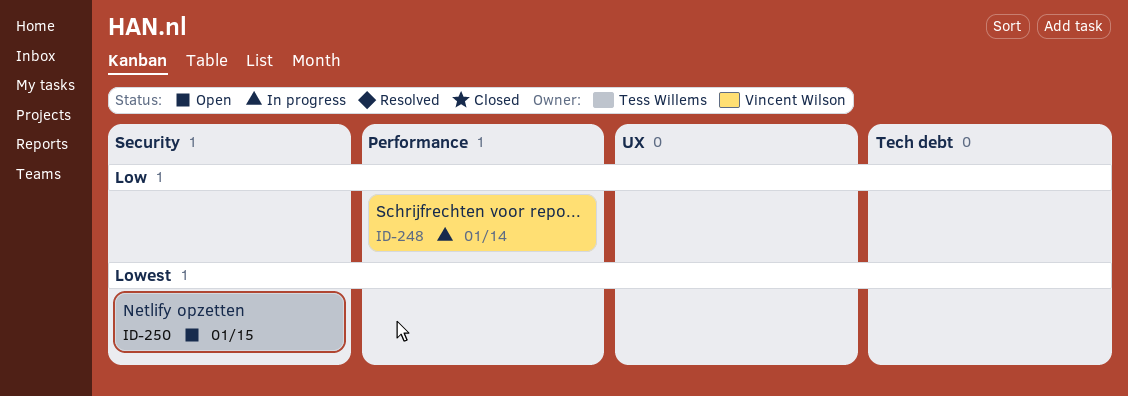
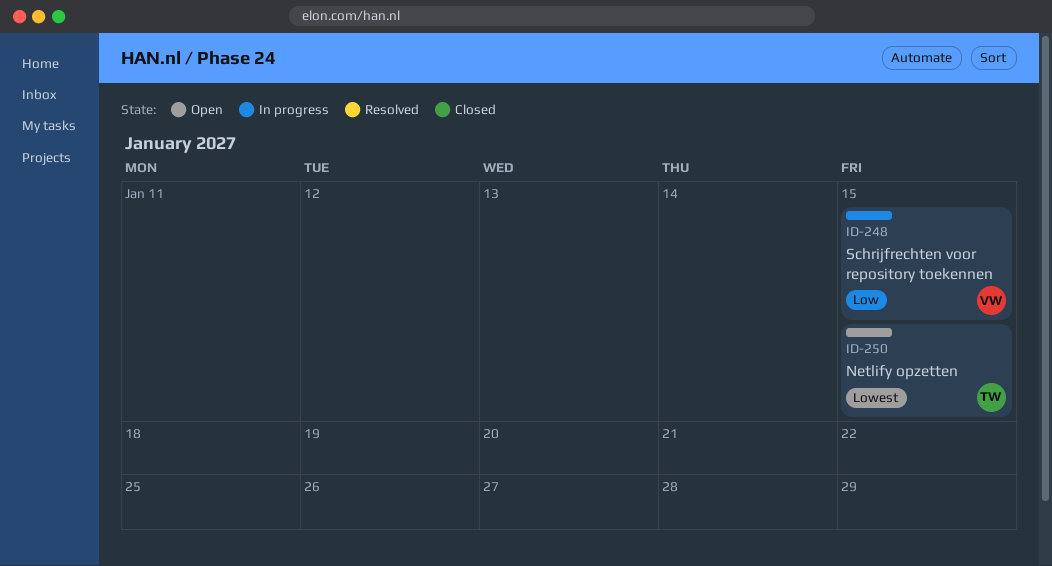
ID-248, due: Jan 14 -> Jan 15

